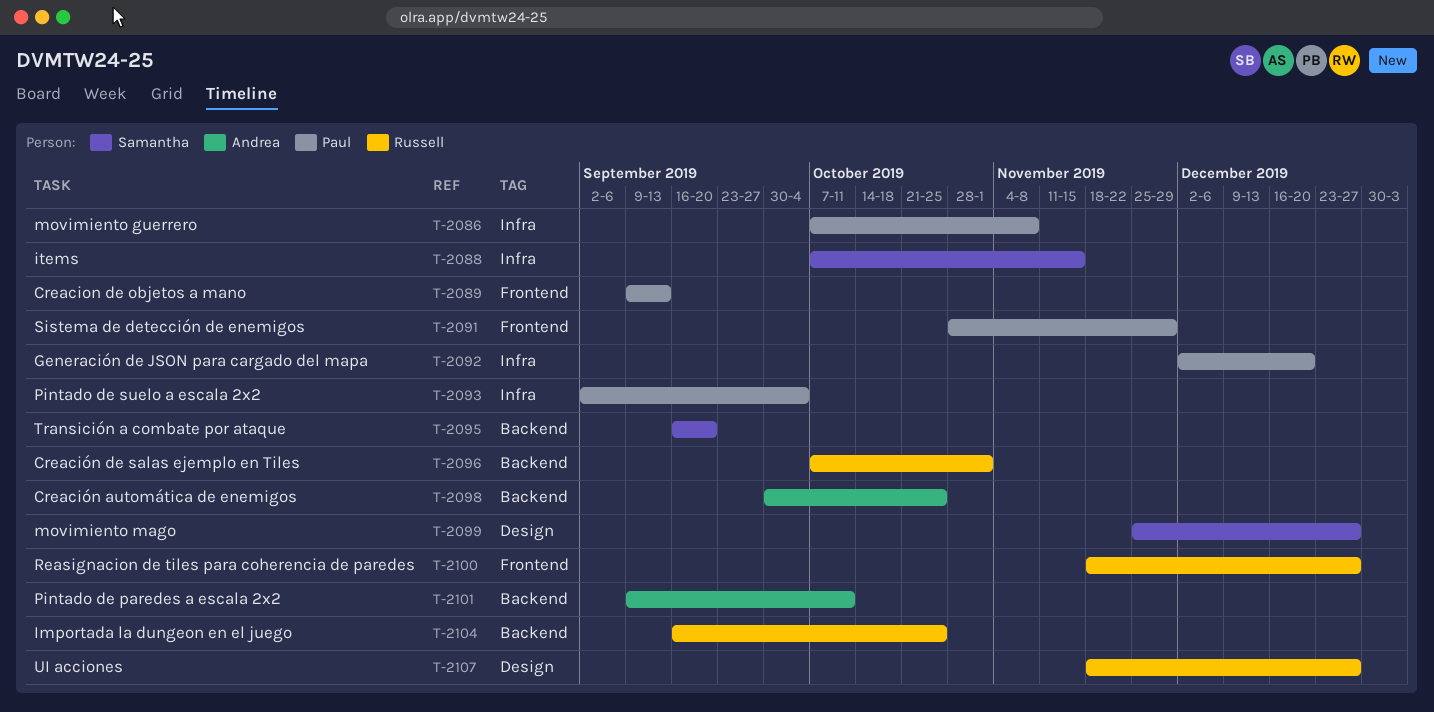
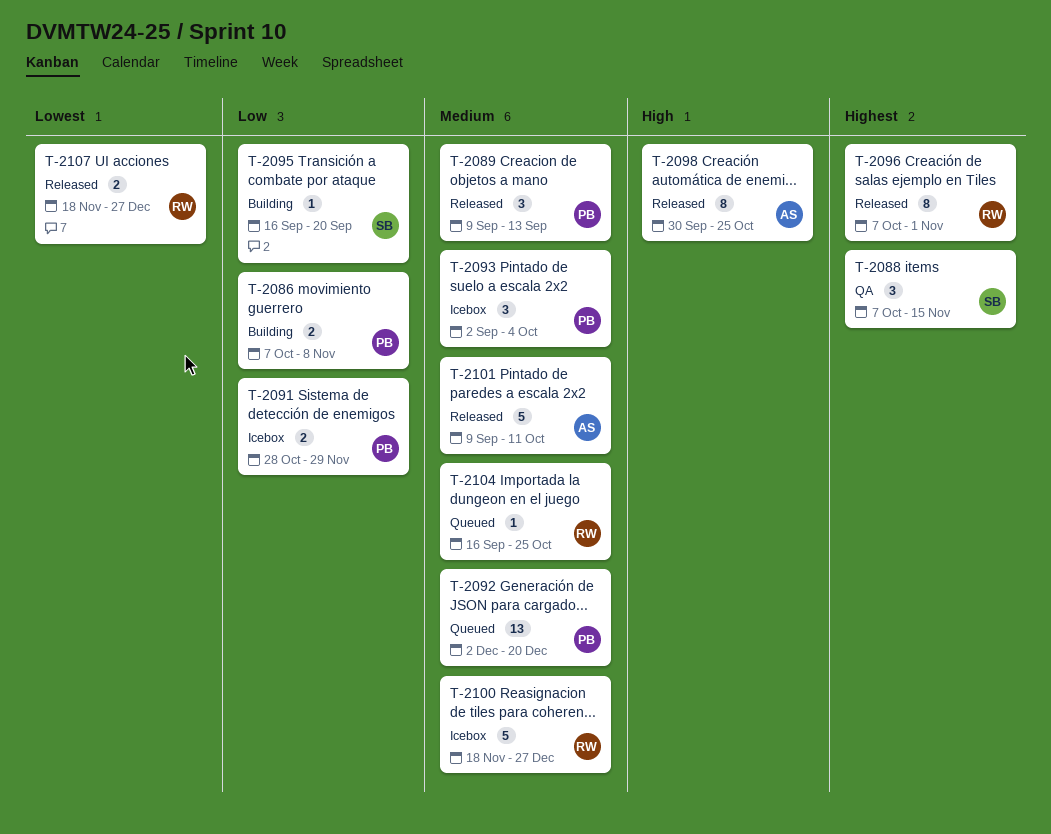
T-2099: present -> none

